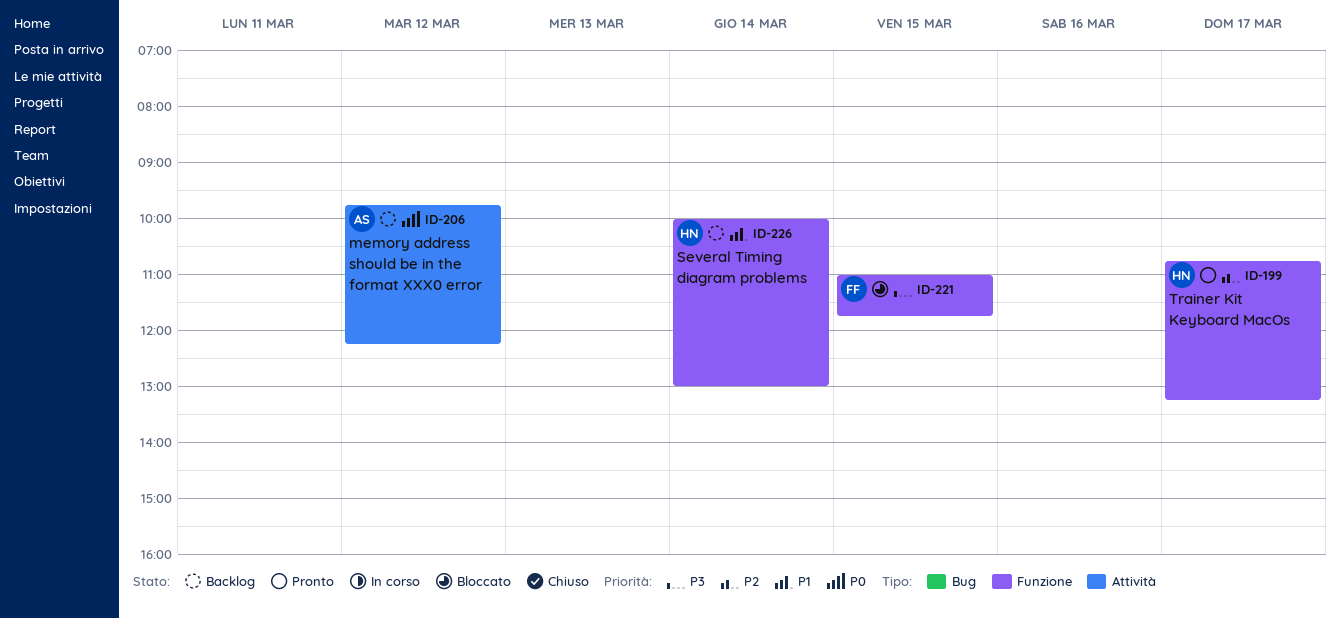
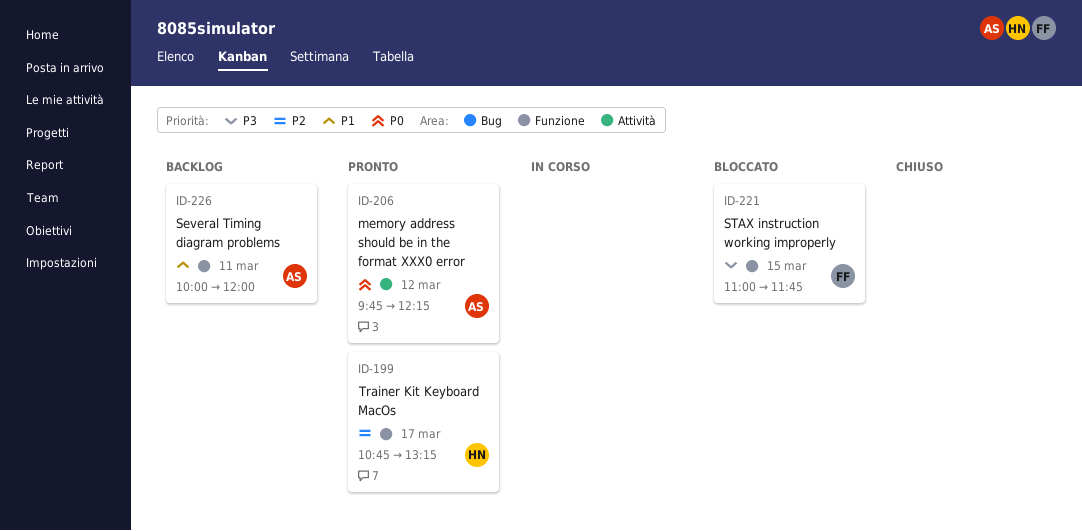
ID-206, status: Backlog -> Pronto
ID-226, owner: HN -> AS
ID-226, day: Mar 14 -> Mar 11
ID-226, ends: 13:00 -> 12:00

